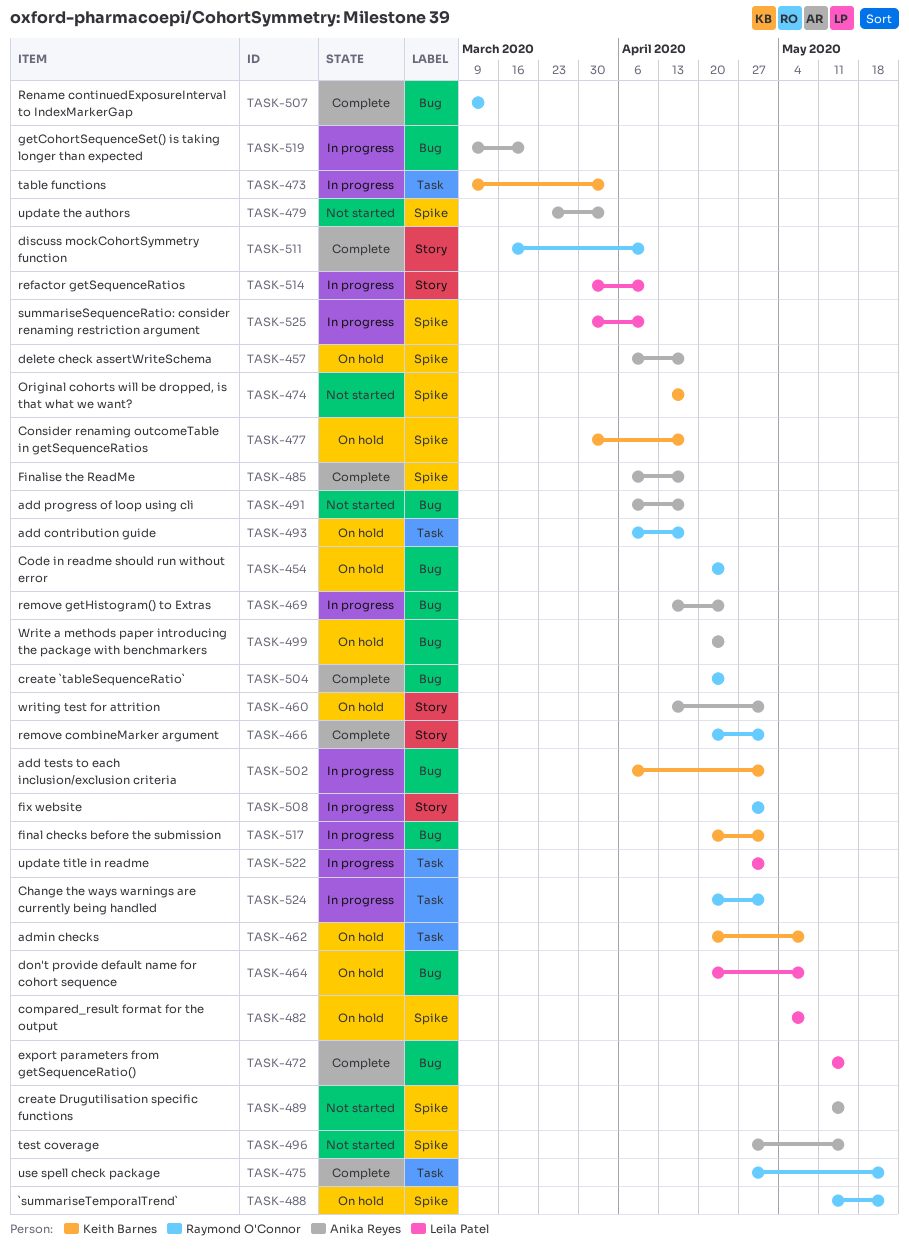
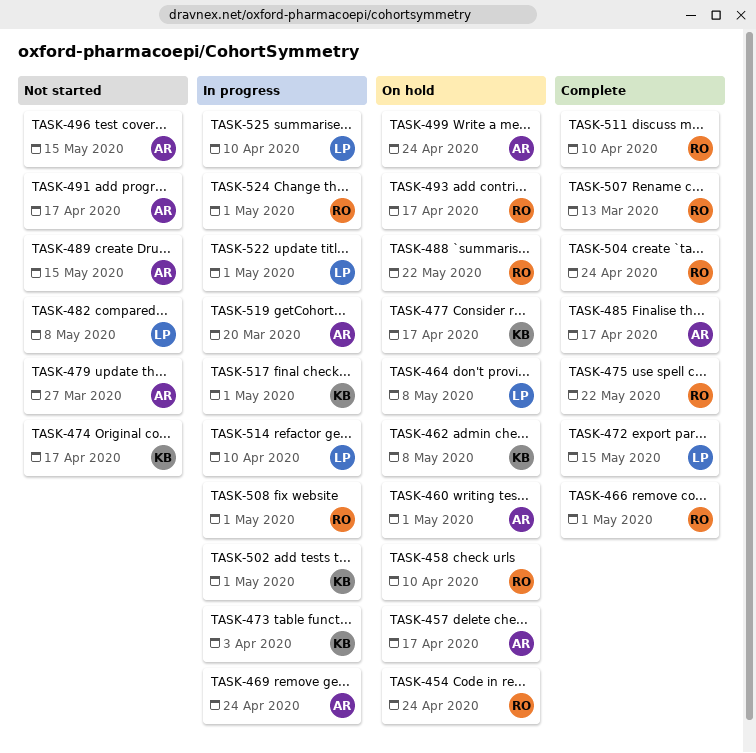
TASK-458: none -> present
TASK-479, due: Apr 3 -> Mar 27
TASK-482, status: On hold -> Not started

